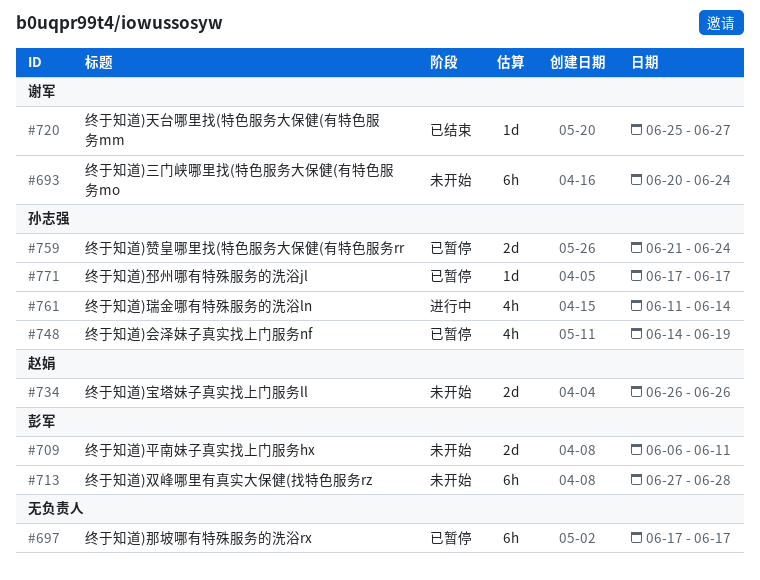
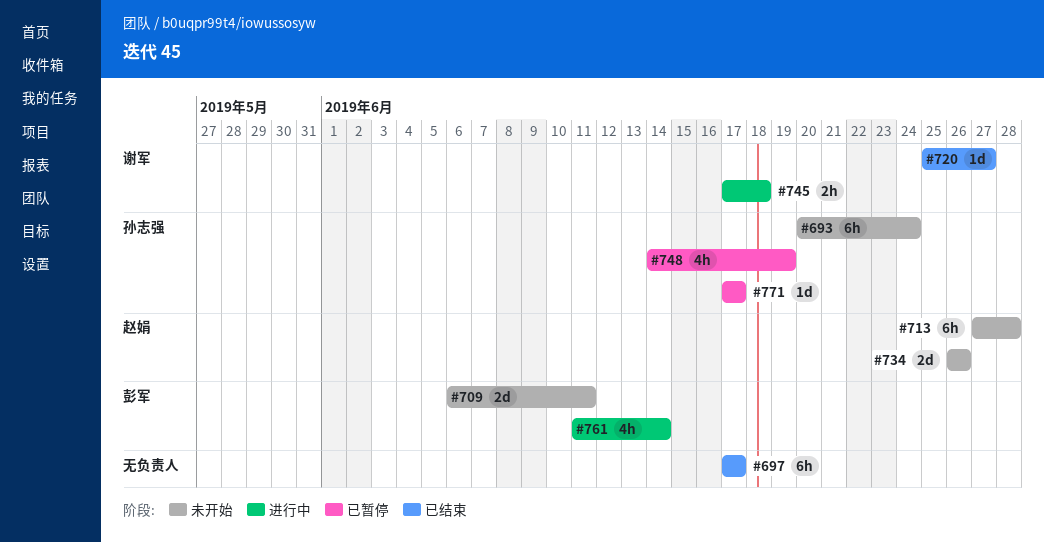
#693, owner: 谢军 -> 孙志强
#697, status: 已暂停 -> 已结束
#713, owner: 彭军 -> 赵娟
#745: none -> present
#759: present -> none
#761, owner: 孙志强 -> 彭军

